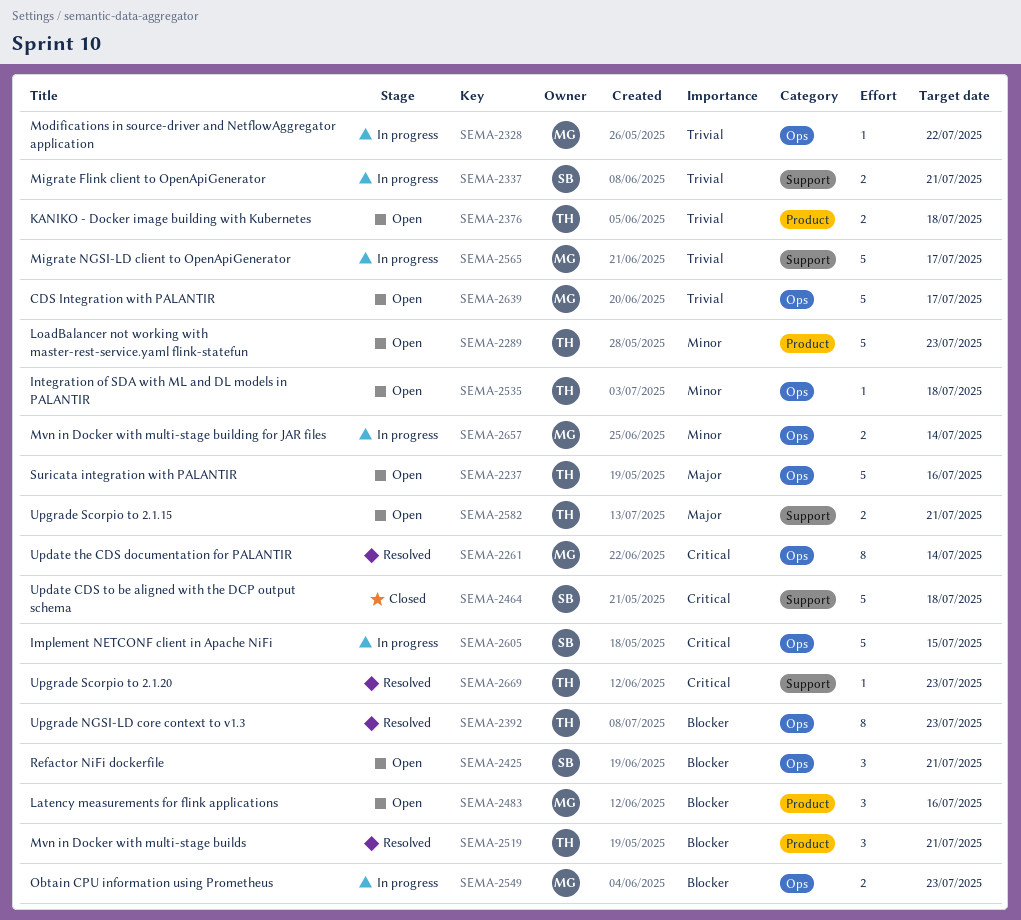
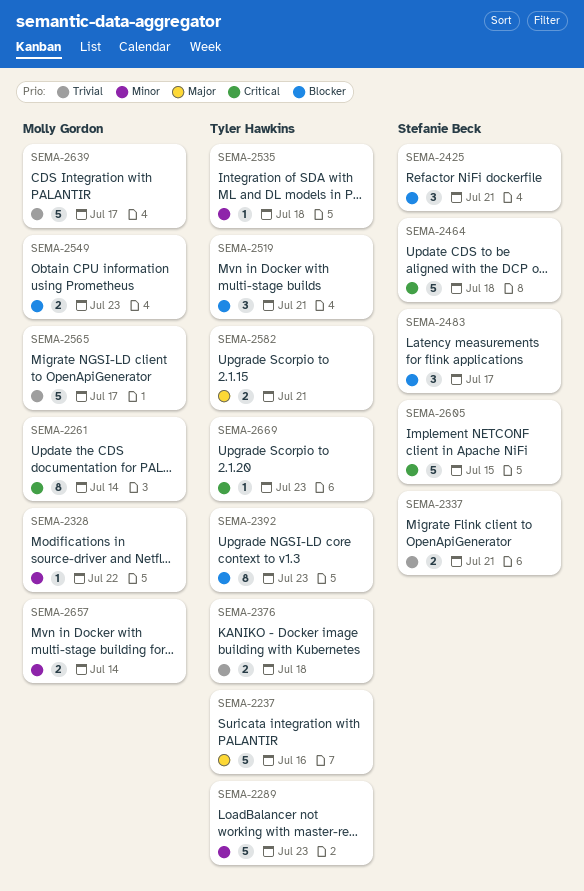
SEMA-2328, priority: Trivial -> Minor
SEMA-2483, owner: Molly Gordon -> Stefanie Beck
SEMA-2483, due: Jul 16 -> Jul 17

